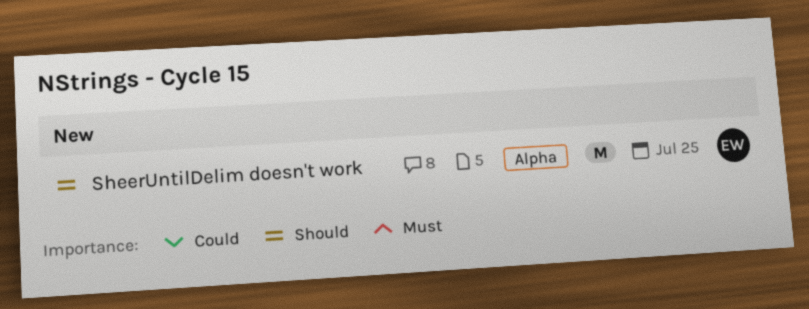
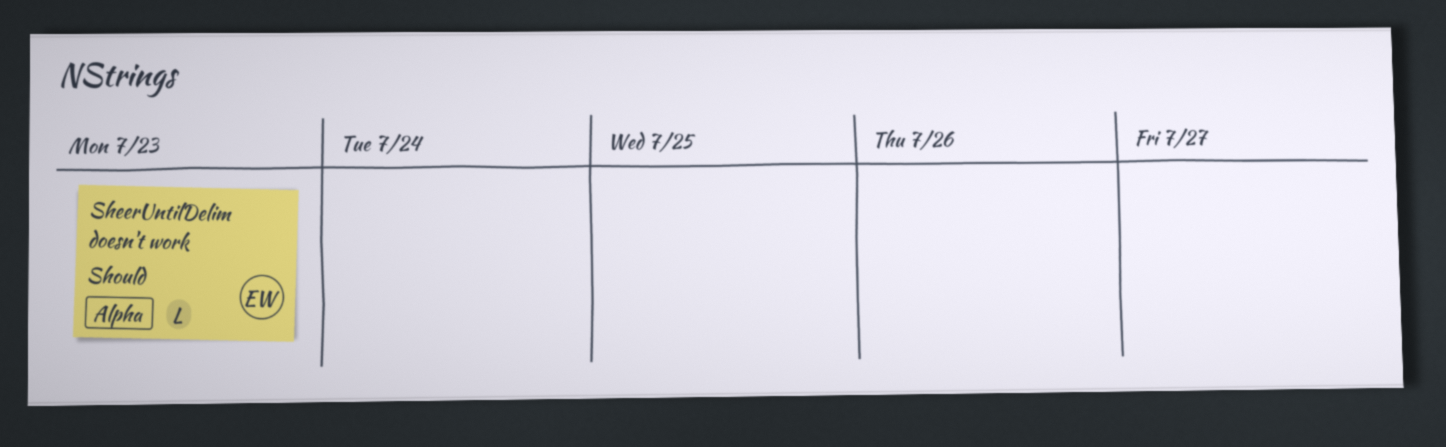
SheerUntilDelim doesn't work, estimate: M -> L
SheerUntilDelim doesn't work, due: Jul 25 -> Jul 23

